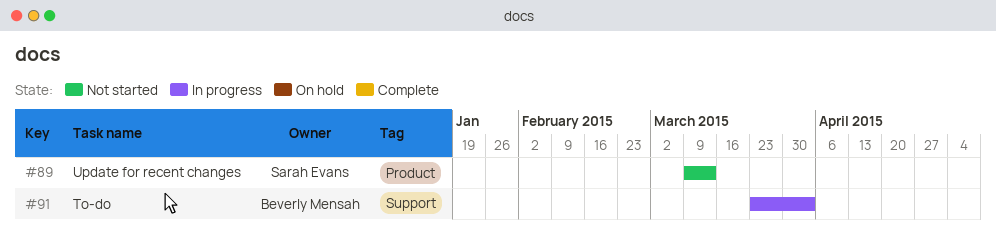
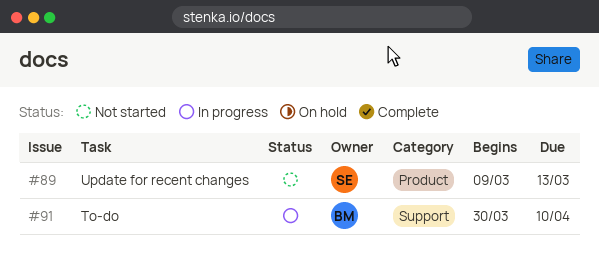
#91, start: Mar 23 -> Mar 30
#91, due: Apr 3 -> Apr 10

